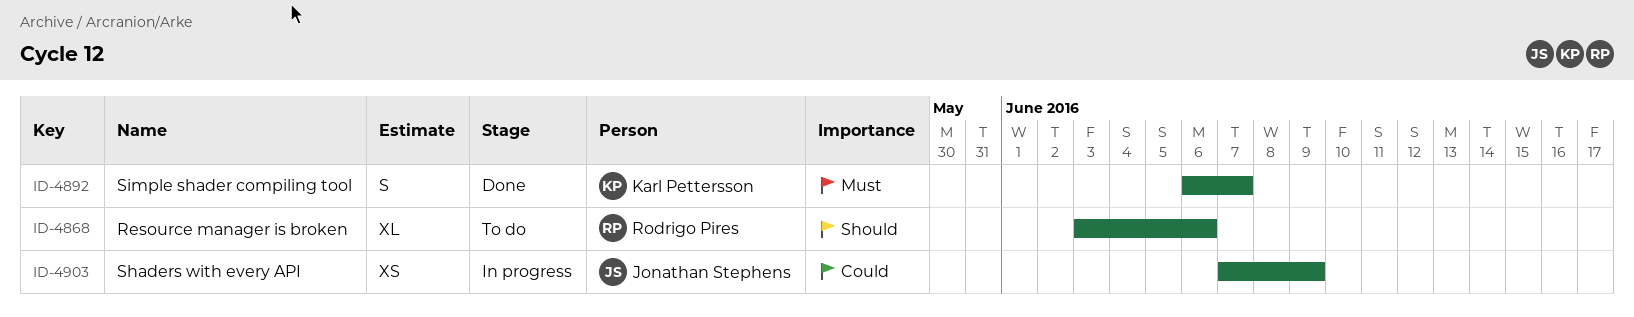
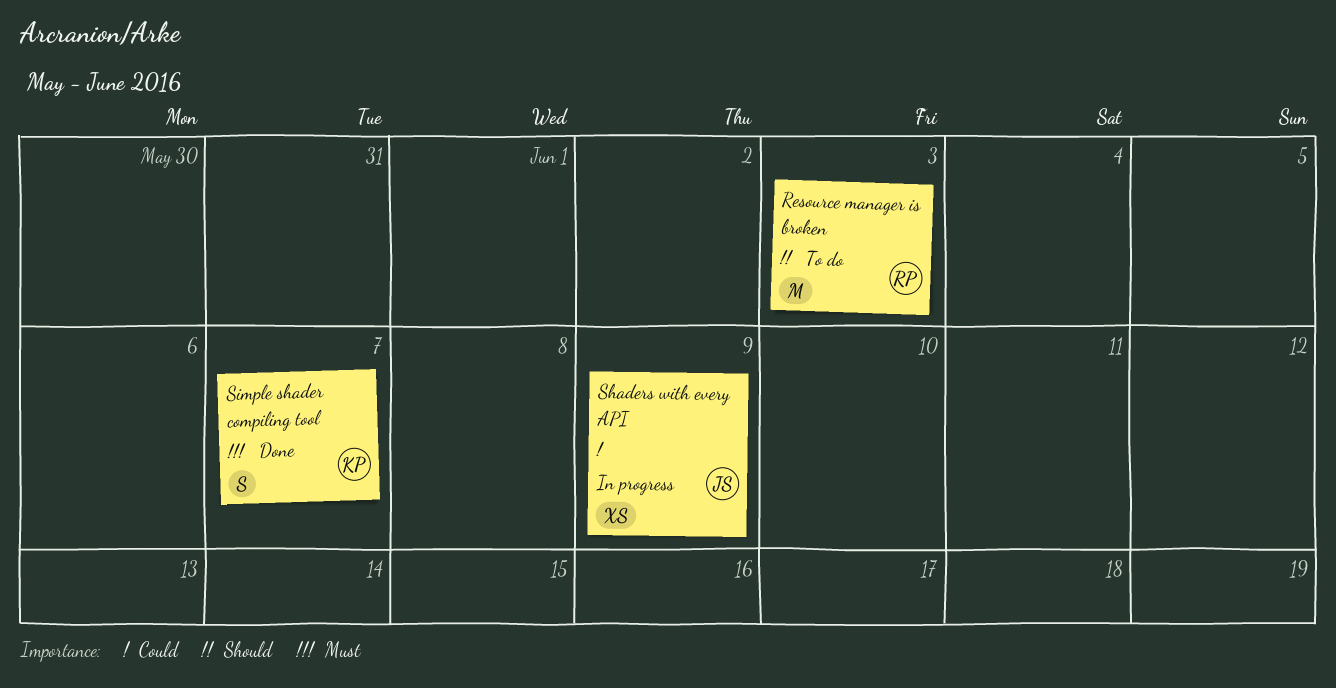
Resource manager is broken, estimate: XL -> M
Resource manager is broken, due: Jun 6 -> Jun 3

